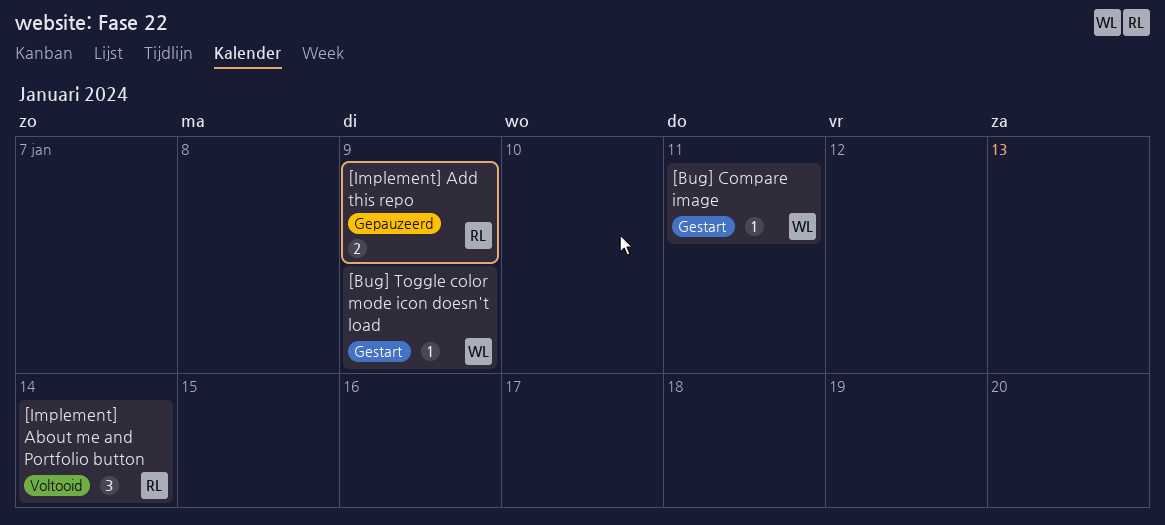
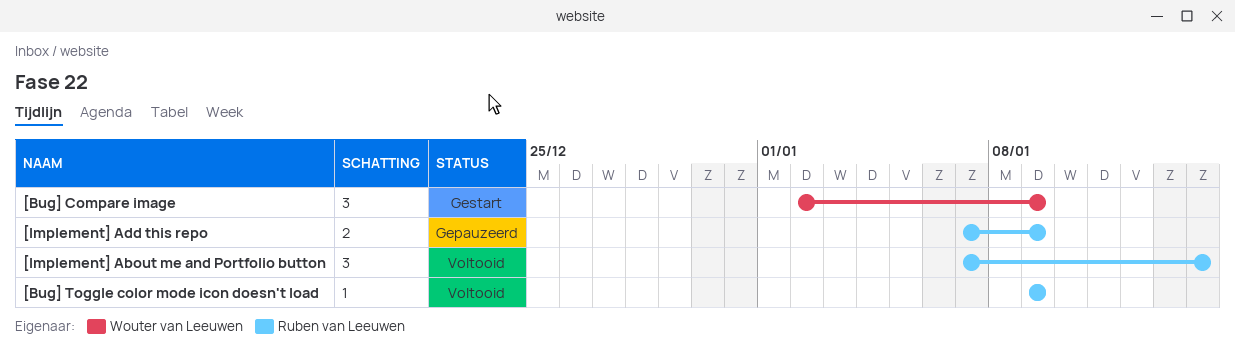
[Bug] Compare image, estimate: 1 -> 3
[Bug] Compare image, due: Jan 11 -> Jan 9
[Bug] Toggle color mode icon doesn't load, status: Gestart -> Voltooid
[Bug] Toggle color mode icon doesn't load, owner: Wouter van Leeuwen -> Ruben van Leeuwen

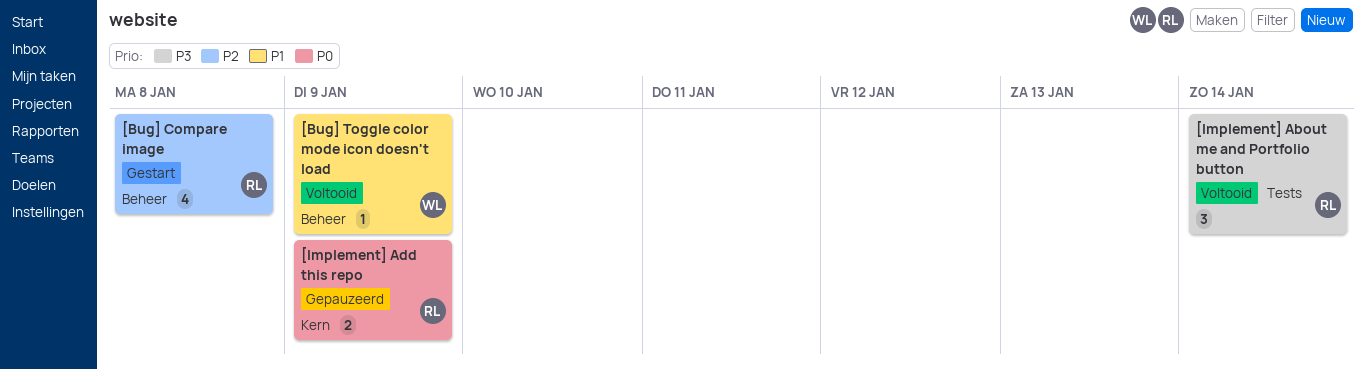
[Bug] Compare image, owner: Wouter van Leeuwen -> Ruben van Leeuwen
[Bug] Compare image, estimate: 3 -> 4
[Bug] Compare image, due: Jan 9 -> Jan 8
[Bug] Toggle color mode icon doesn't load, owner: Ruben van Leeuwen -> Wouter van Leeuwen

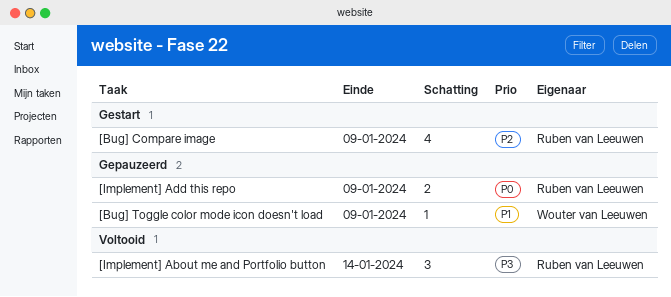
[Bug] Compare image, due: Jan 8 -> Jan 9
[Bug] Toggle color mode icon doesn't load, status: Voltooid -> Gepauzeerd

